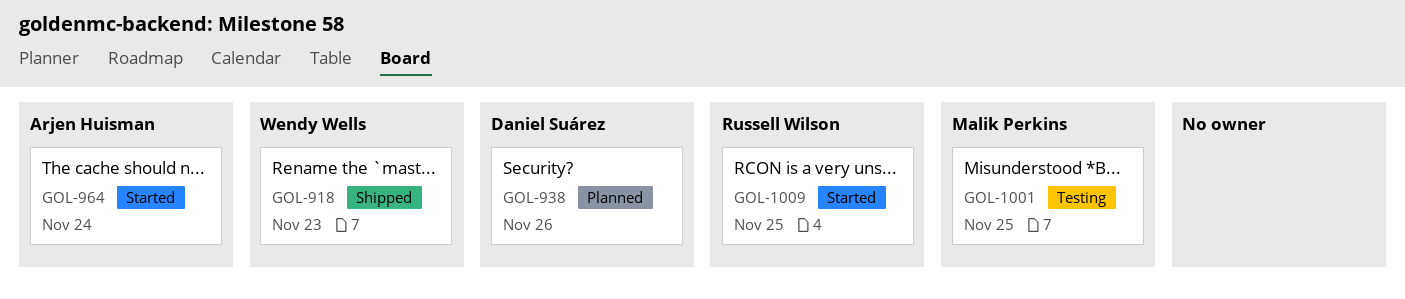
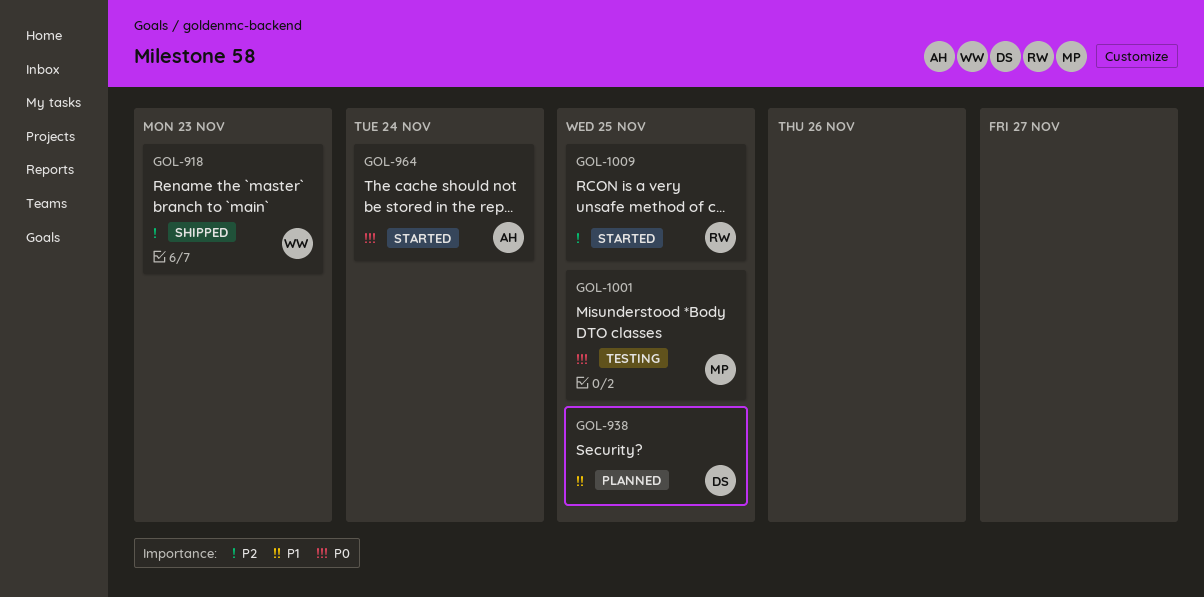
GOL-938, due: Nov 26 -> Nov 25

